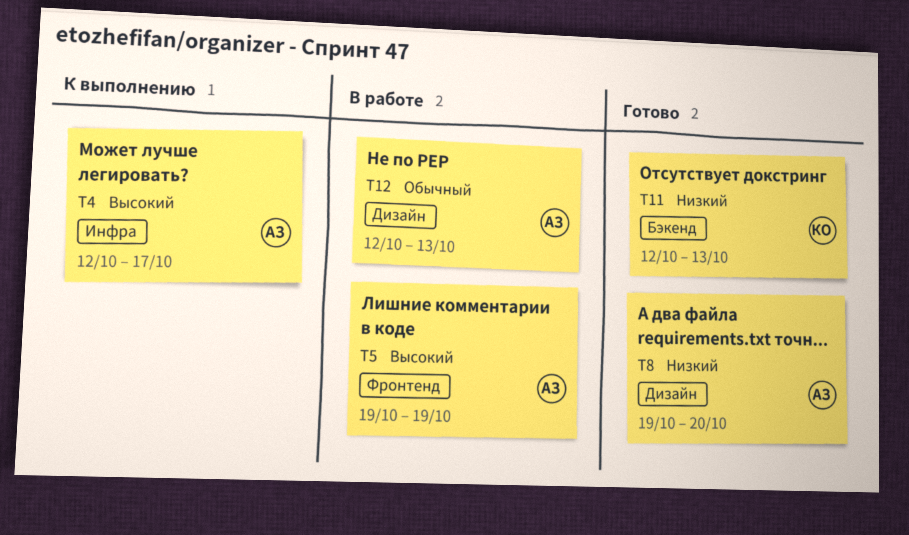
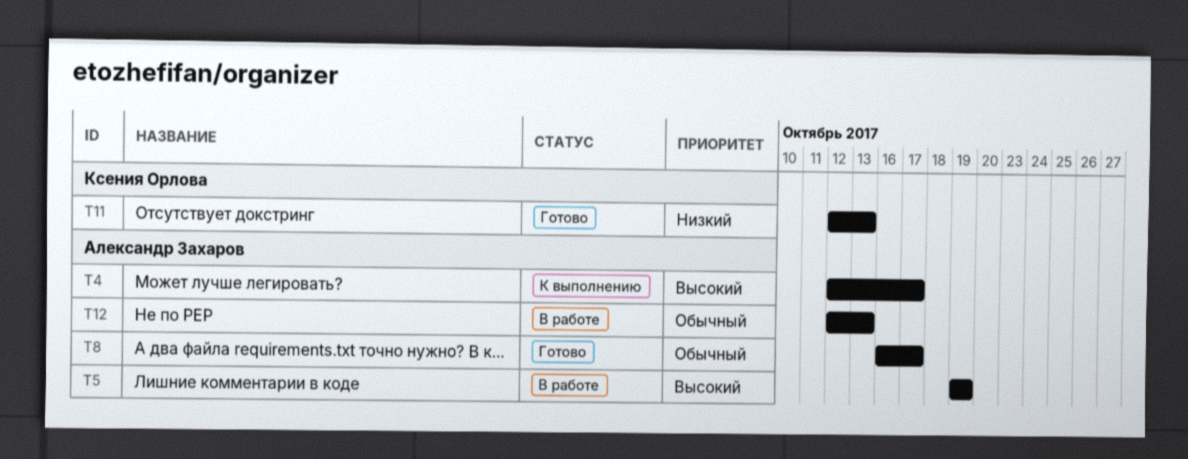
T8, priority: Низкий -> Обычный
T8, start: Oct 19 -> Oct 16
T8, due: Oct 20 -> Oct 17

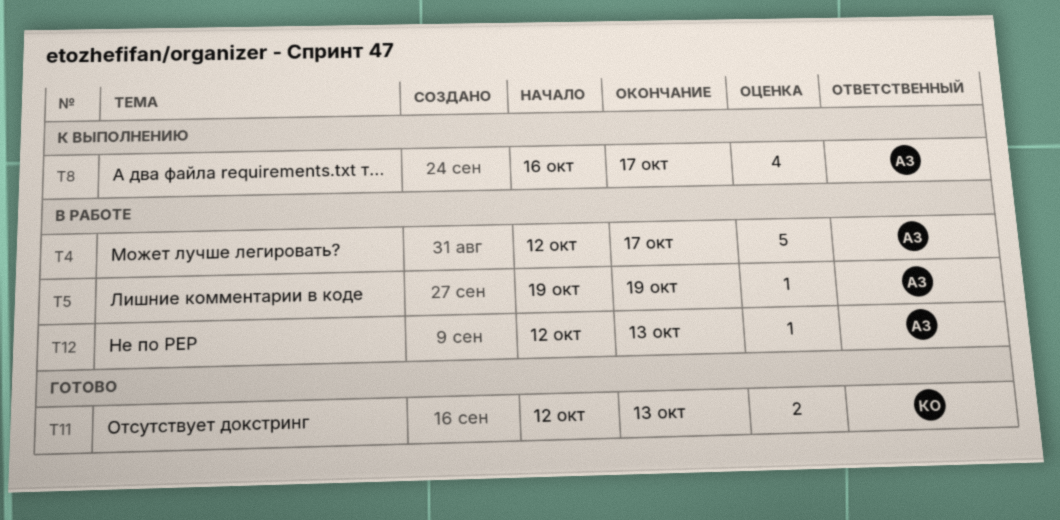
T4, status: К выполнению -> В работе
T8, status: Готово -> К выполнению

